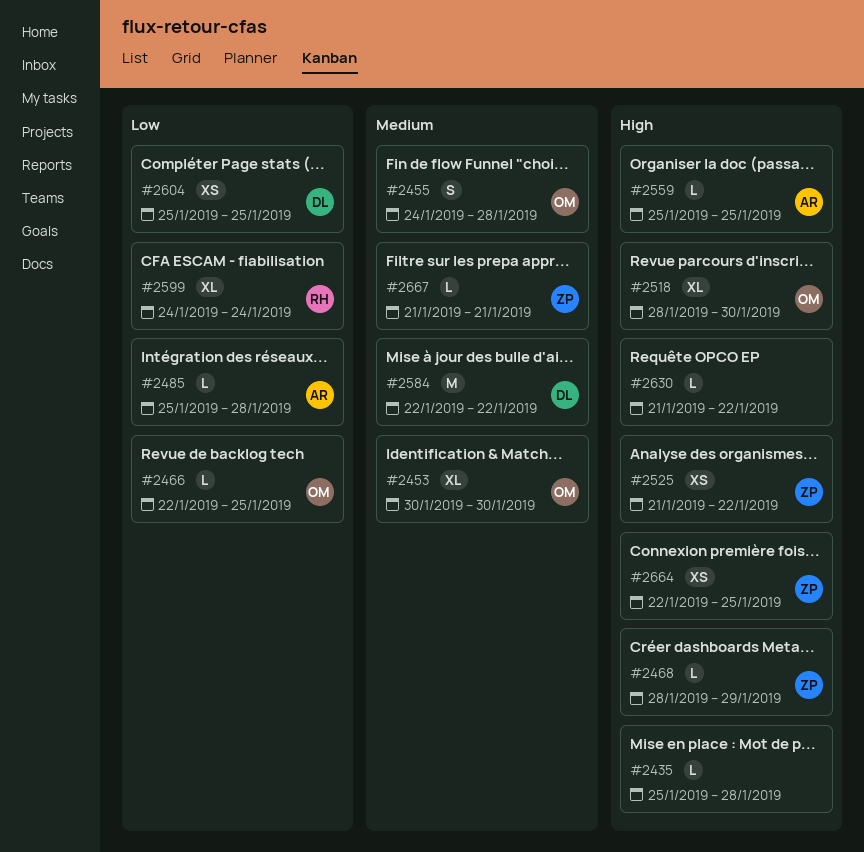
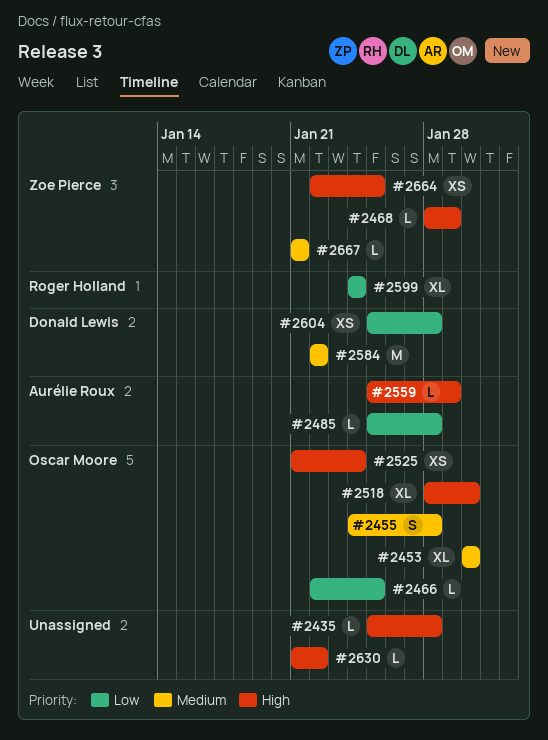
#2525, owner: Zoe Pierce -> Oscar Moore
#2525, due: Jan 22 -> Jan 24
#2559, due: Jan 25 -> Jan 29
#2604, due: Jan 25 -> Jan 28

